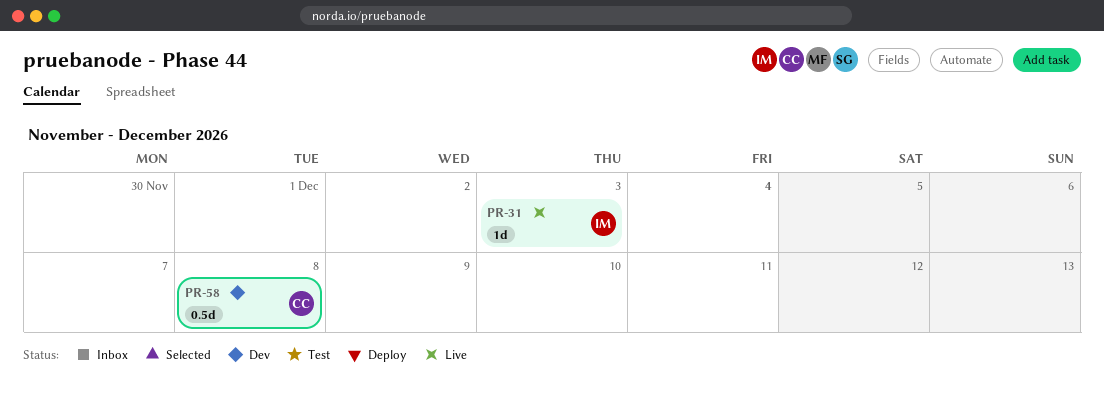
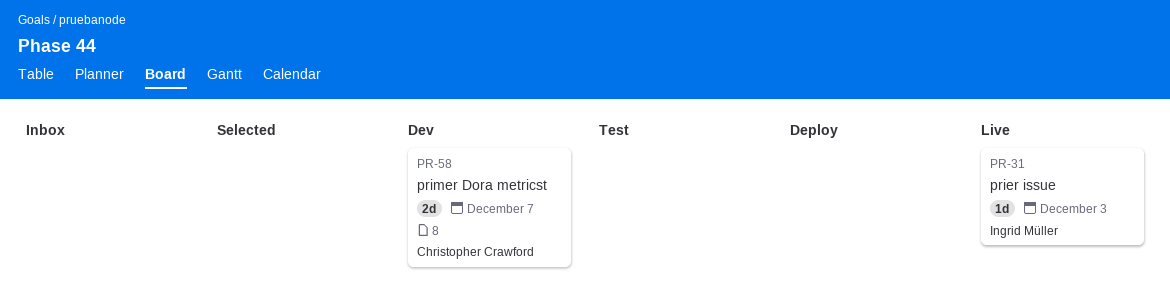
PR-58, estimate: 0.5d -> 2d
PR-58, due: Dec 8 -> Dec 7

